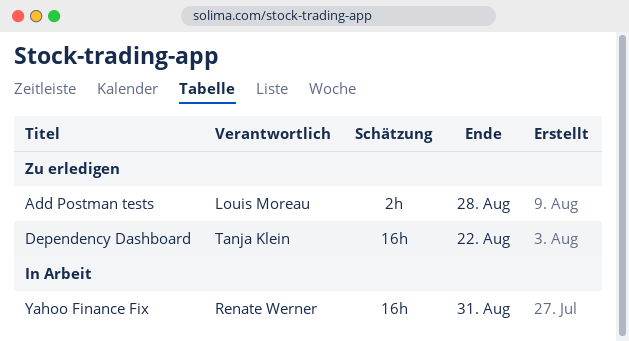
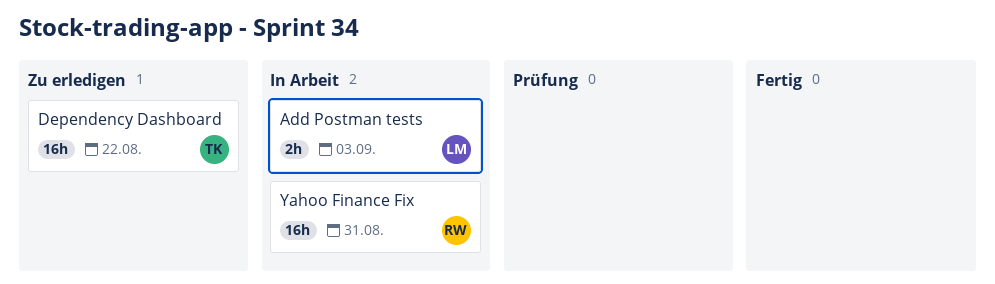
Add Postman tests, status: Zu erledigen -> In Arbeit
Add Postman tests, due: Aug 28 -> Sep 3

